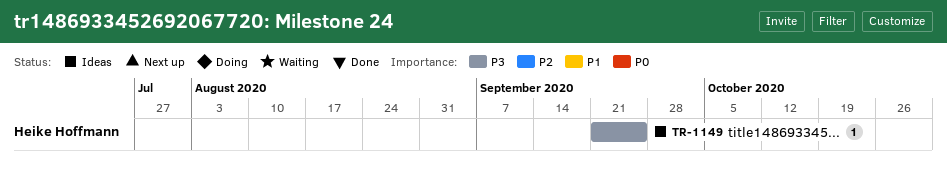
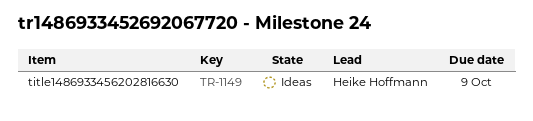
TR-1149, due: Sep 25 -> Oct 9

